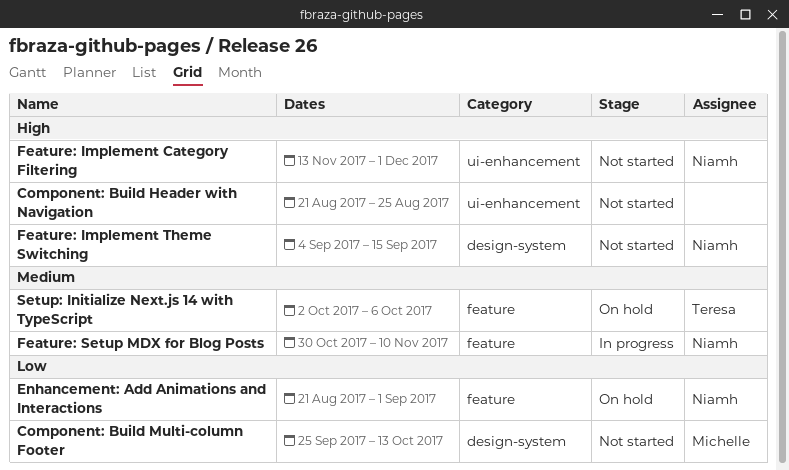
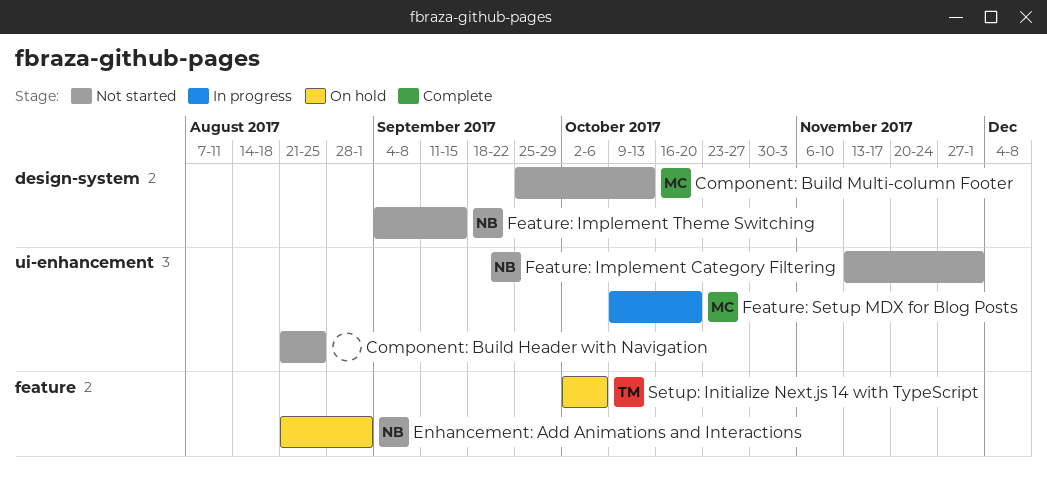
Feature: Setup MDX for Blog Posts, owner: Niamh -> Michelle
Feature: Setup MDX for Blog Posts, label: feature -> ui-enhancement
Feature: Setup MDX for Blog Posts, start: Oct 30 -> Oct 9
Feature: Setup MDX for Blog Posts, due: Nov 10 -> Oct 20

